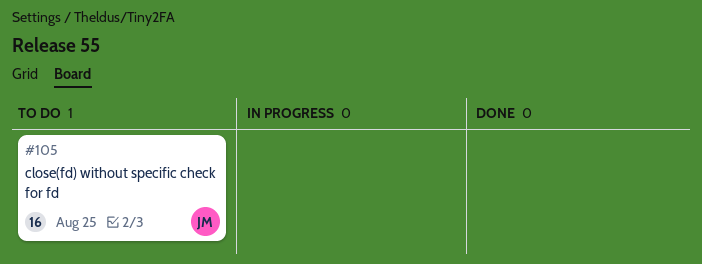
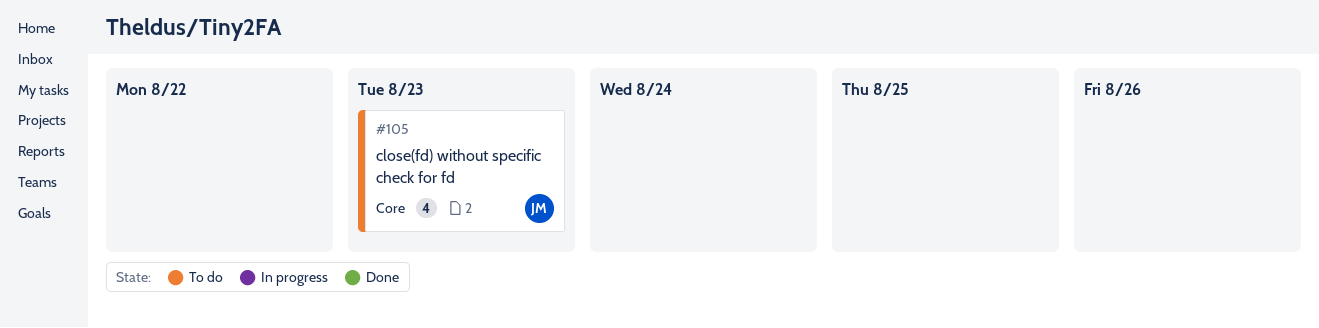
#105, estimate: 16 -> 4
#105, due: Aug 25 -> Aug 23

